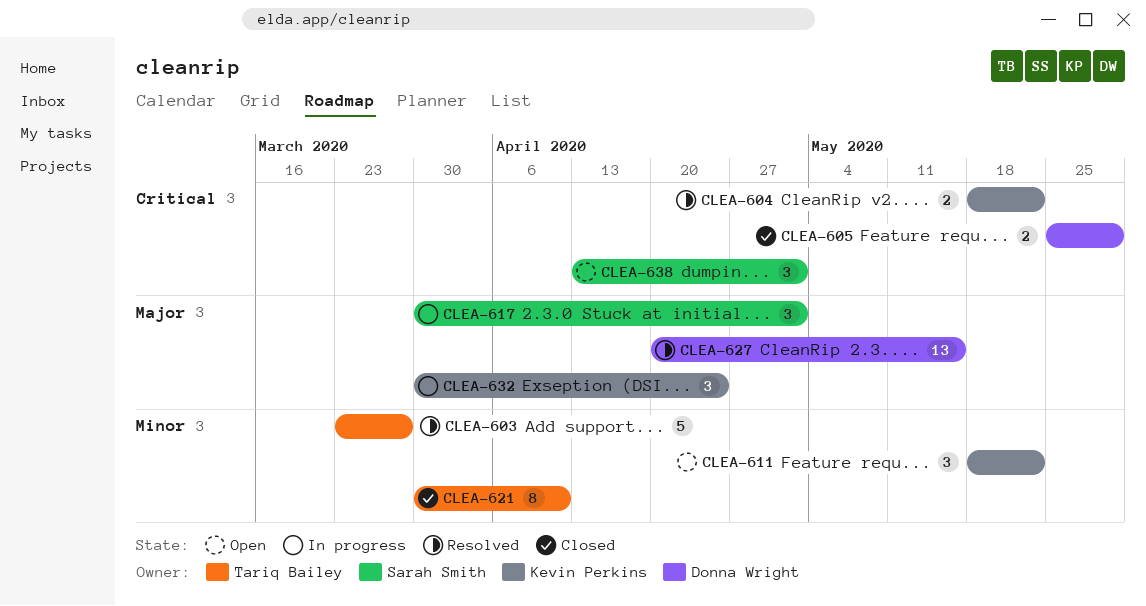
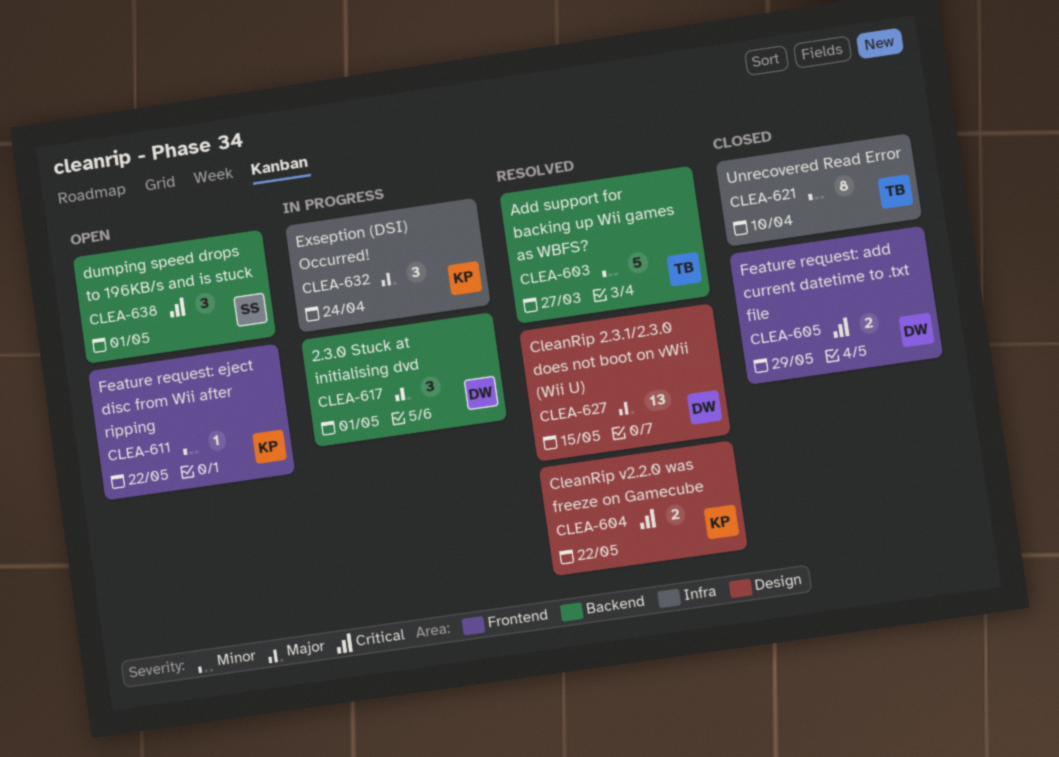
CLEA-611, estimate: 3 -> 1
CLEA-617, owner: Sarah Smith -> Donna Wright

